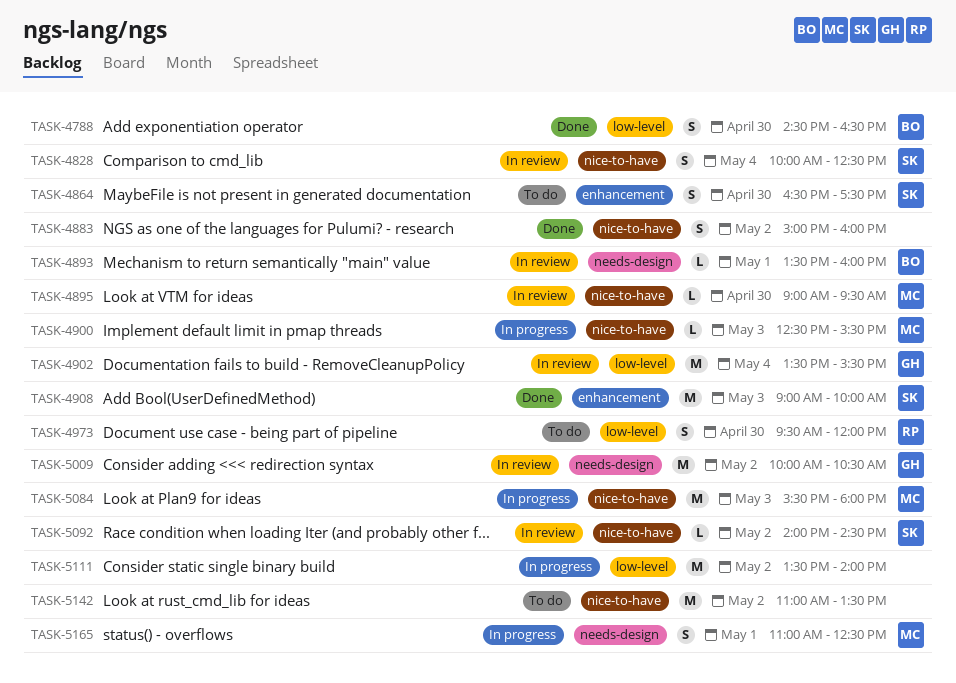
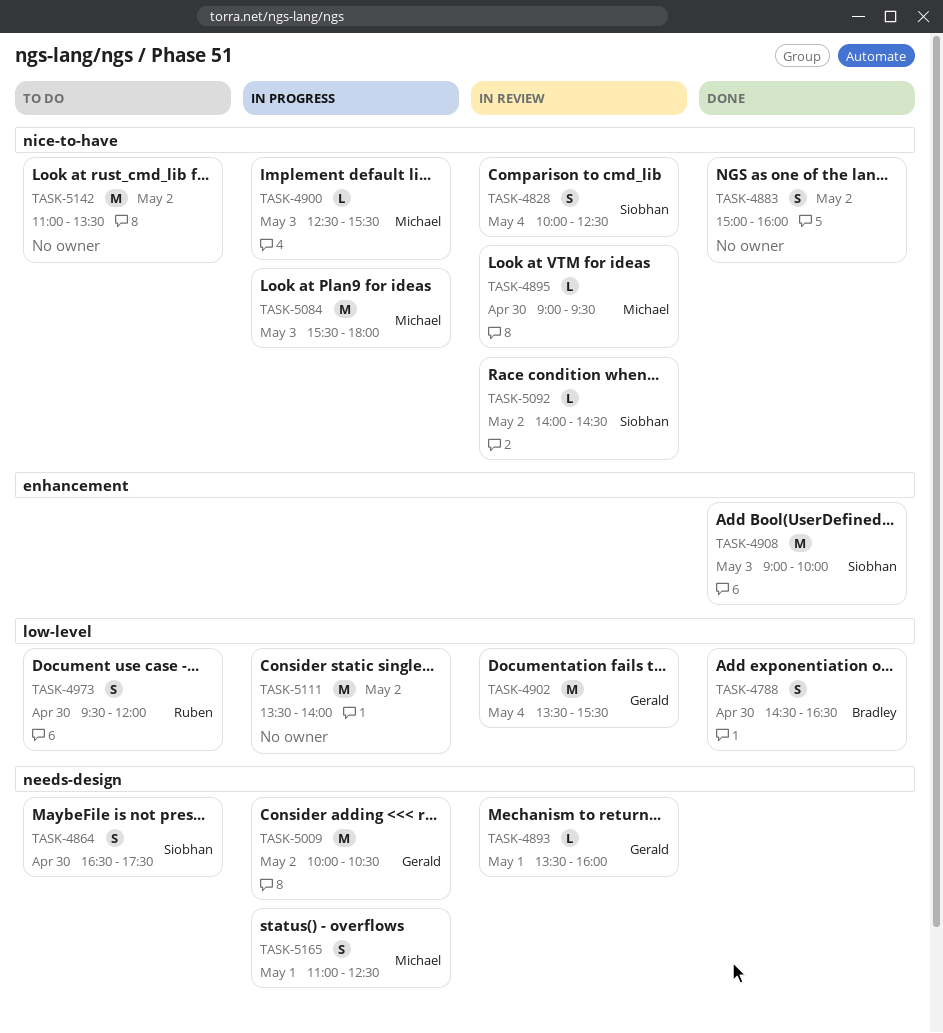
TASK-4864, label: enhancement -> needs-design
TASK-4893, owner: Bradley -> Gerald
TASK-5009, status: In review -> In progress

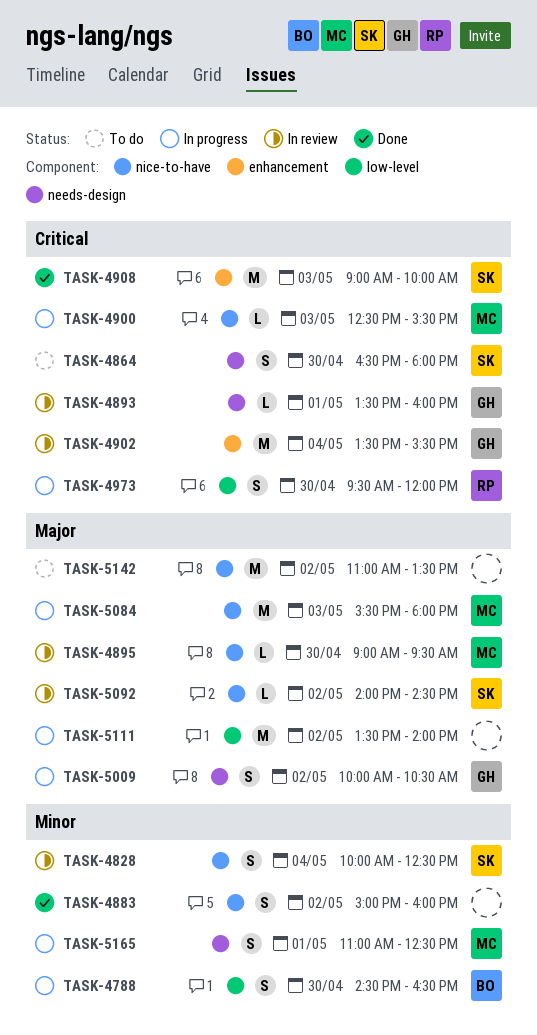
TASK-4788, status: Done -> In progress
TASK-4864, ends: 17:30 -> 18:00
TASK-4902, label: low-level -> enhancement
TASK-4973, status: To do -> In progress
TASK-5009, estimate: M -> S

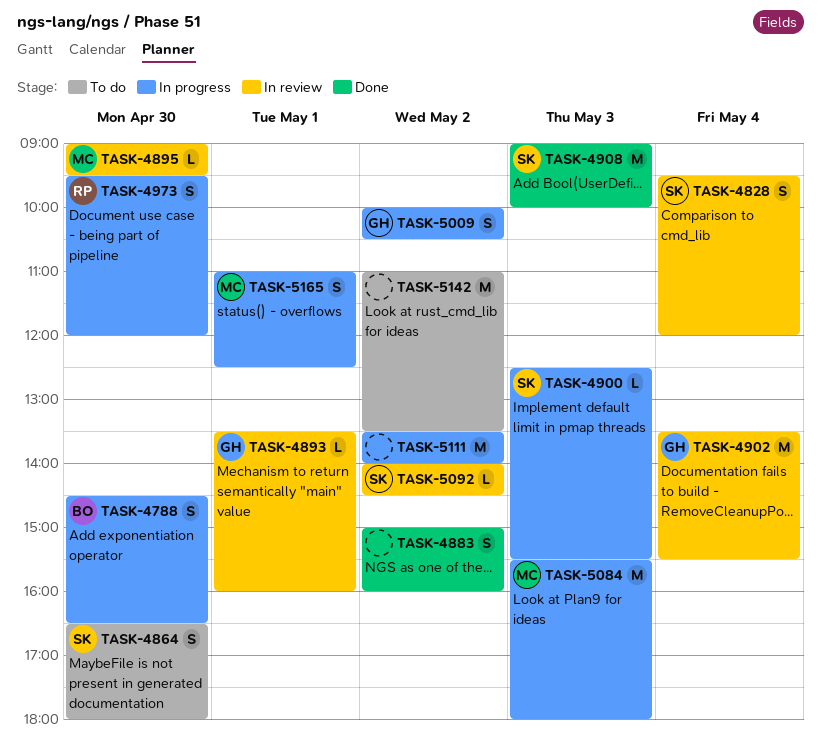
TASK-4828, begins: 10:00 -> 09:30
TASK-4828, ends: 12:30 -> 12:00
TASK-4900, owner: MC -> SK

